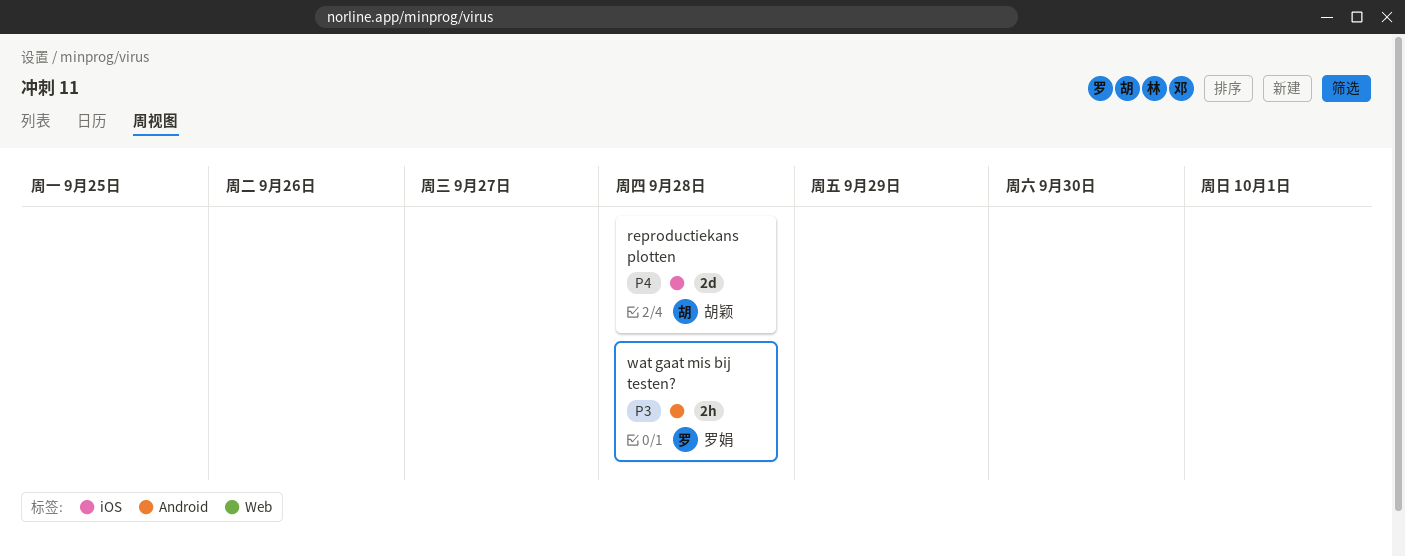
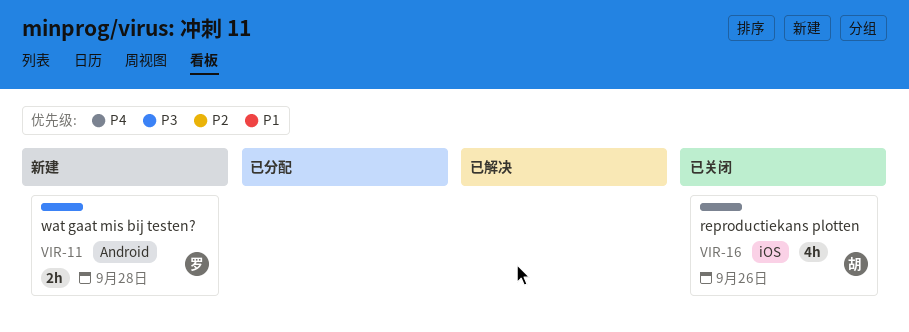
reproductiekans plotten, estimate: 2d -> 4h
reproductiekans plotten, due: Sep 28 -> Sep 26

